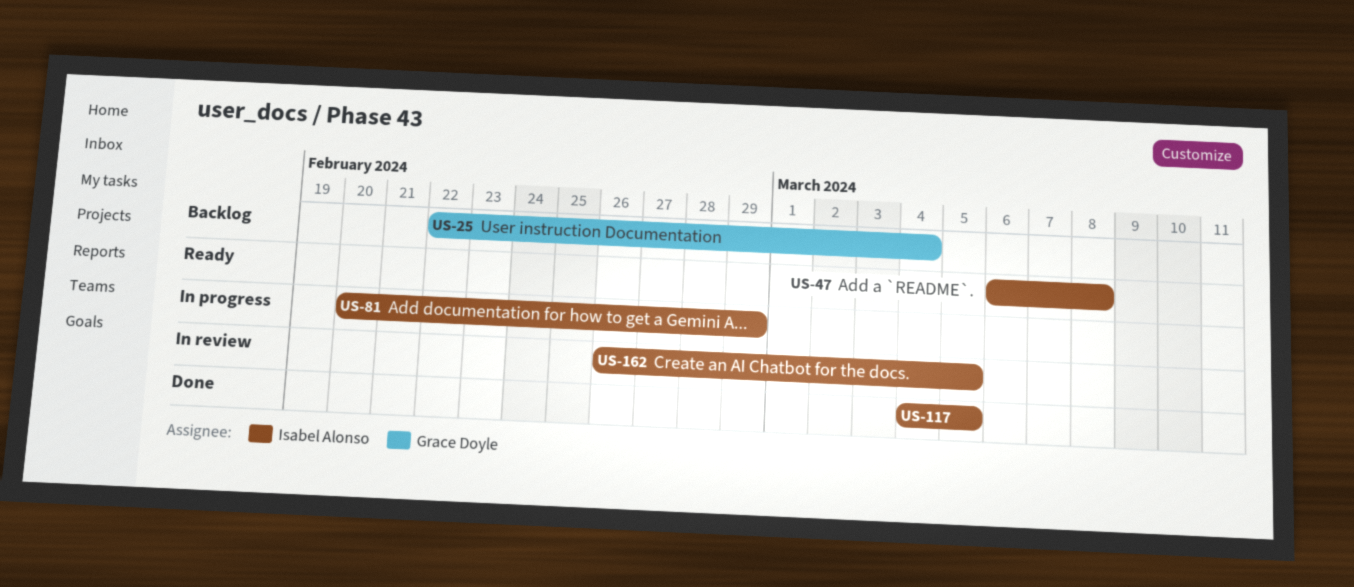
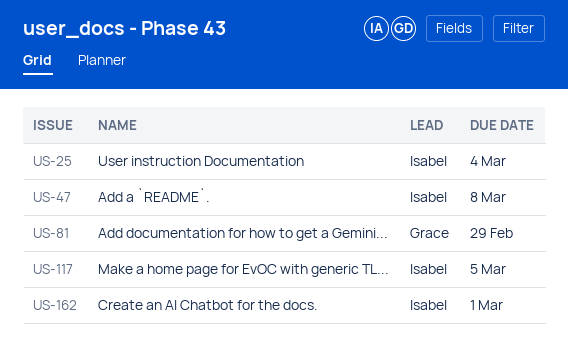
US-25, owner: Grace Doyle -> Isabel Alonso
US-81, owner: Isabel Alonso -> Grace Doyle
US-162, due: Mar 5 -> Mar 1

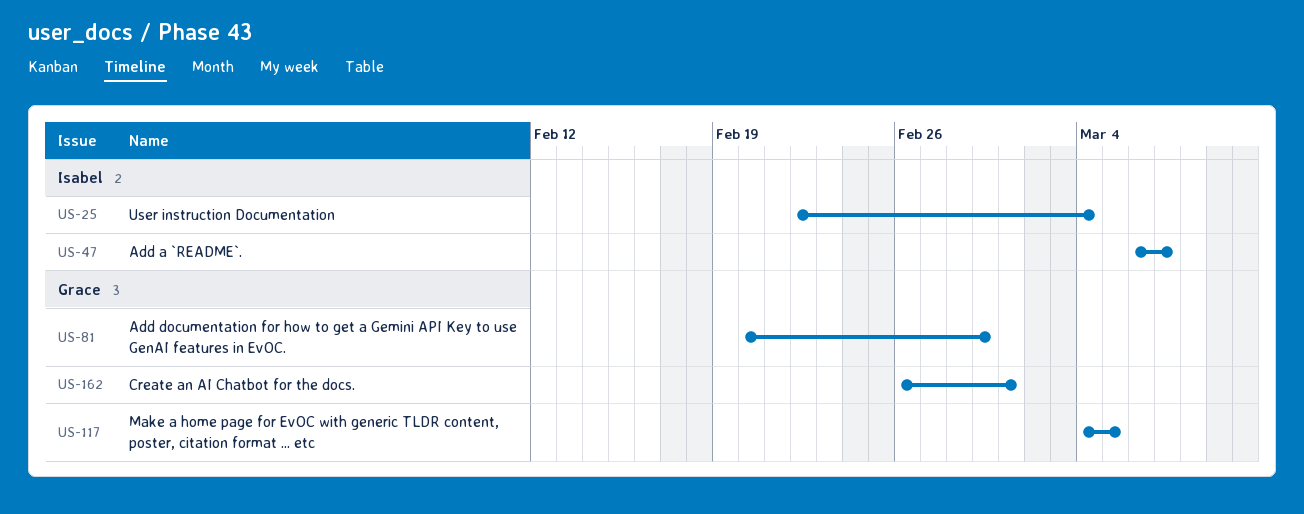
US-47, due: Mar 8 -> Mar 7
US-117, owner: Isabel -> Grace
US-162, owner: Isabel -> Grace

